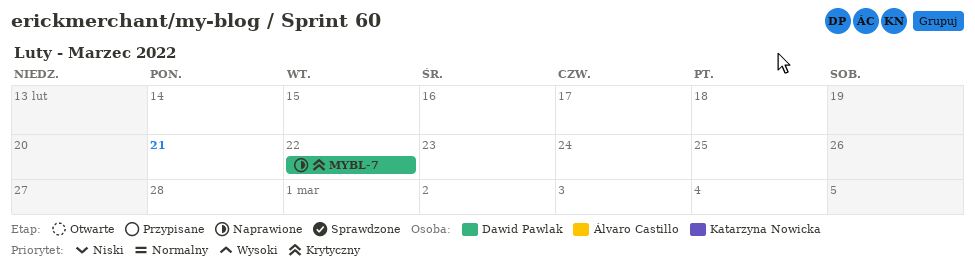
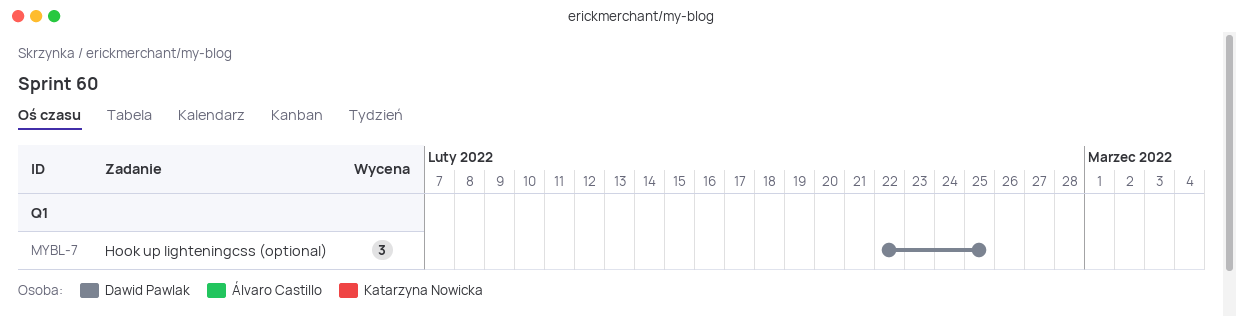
MYBL-7, due: Feb 22 -> Feb 25

